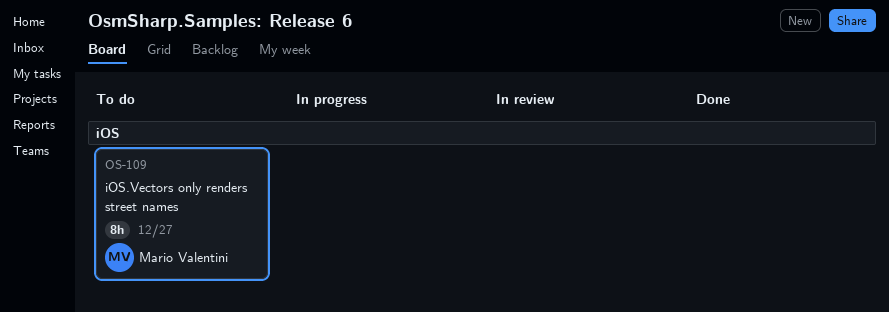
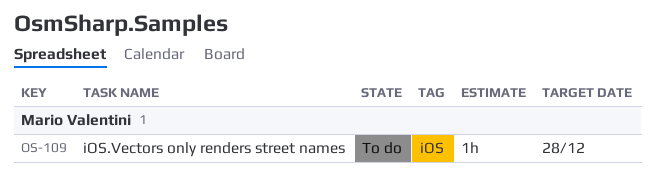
OS-109, estimate: 8h -> 1h
OS-109, due: Dec 27 -> Dec 28

